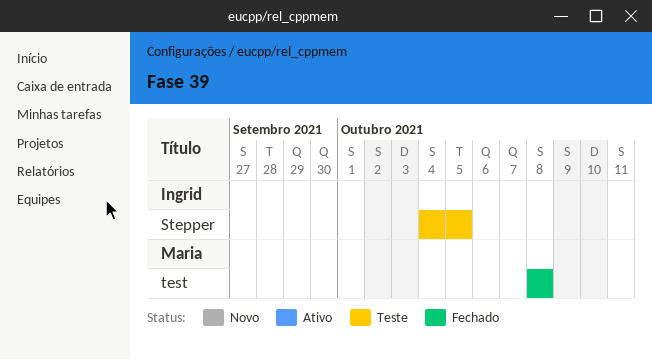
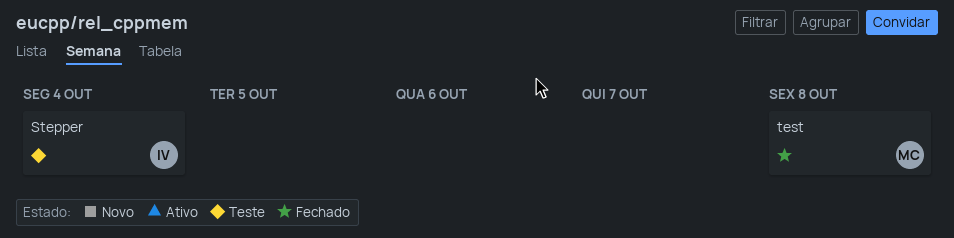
Stepper, due: Oct 5 -> Oct 4

